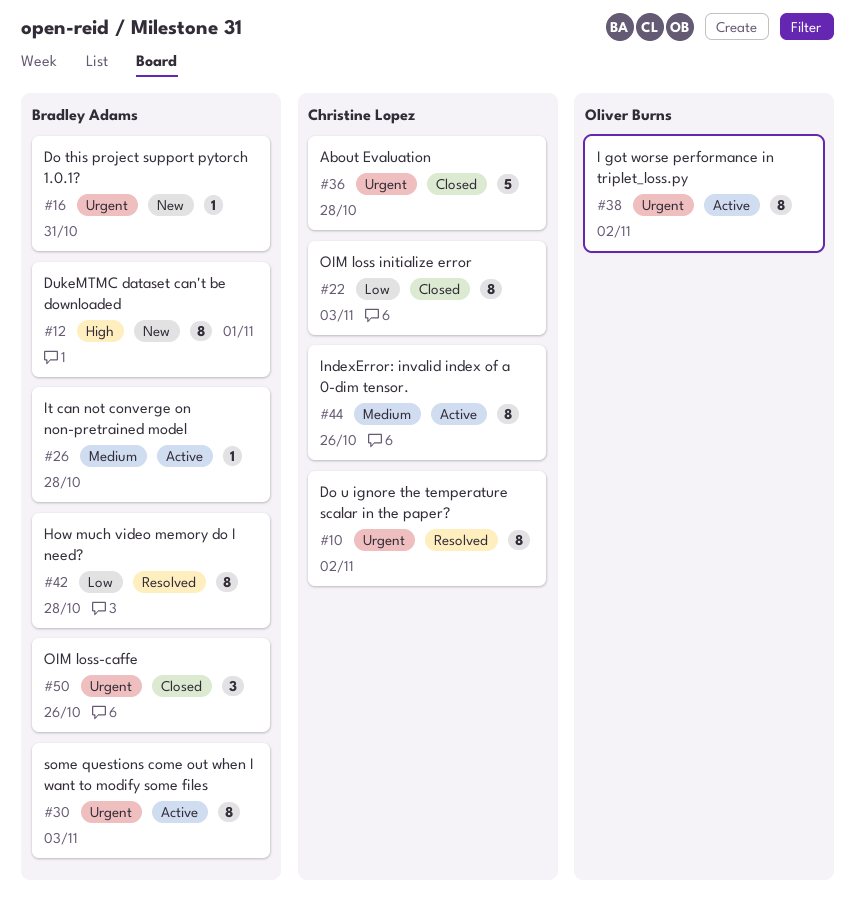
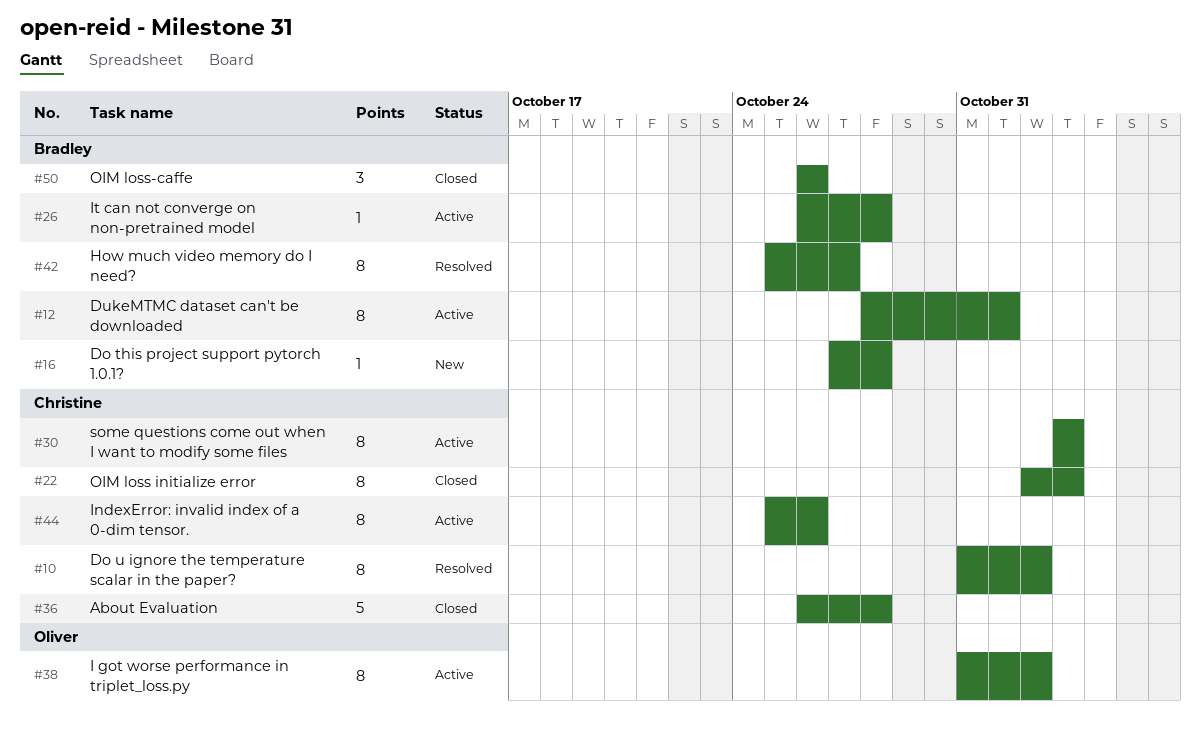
#12, status: New -> Active
#16, due: Oct 31 -> Oct 28
#30, owner: Bradley Adams -> Christine Lopez
#42, due: Oct 28 -> Oct 27

